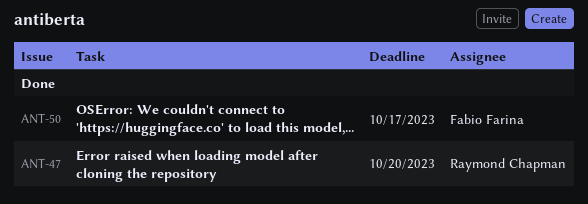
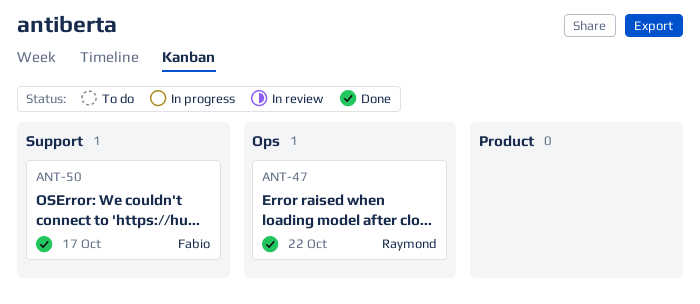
ANT-47, due: Oct 20 -> Oct 22

